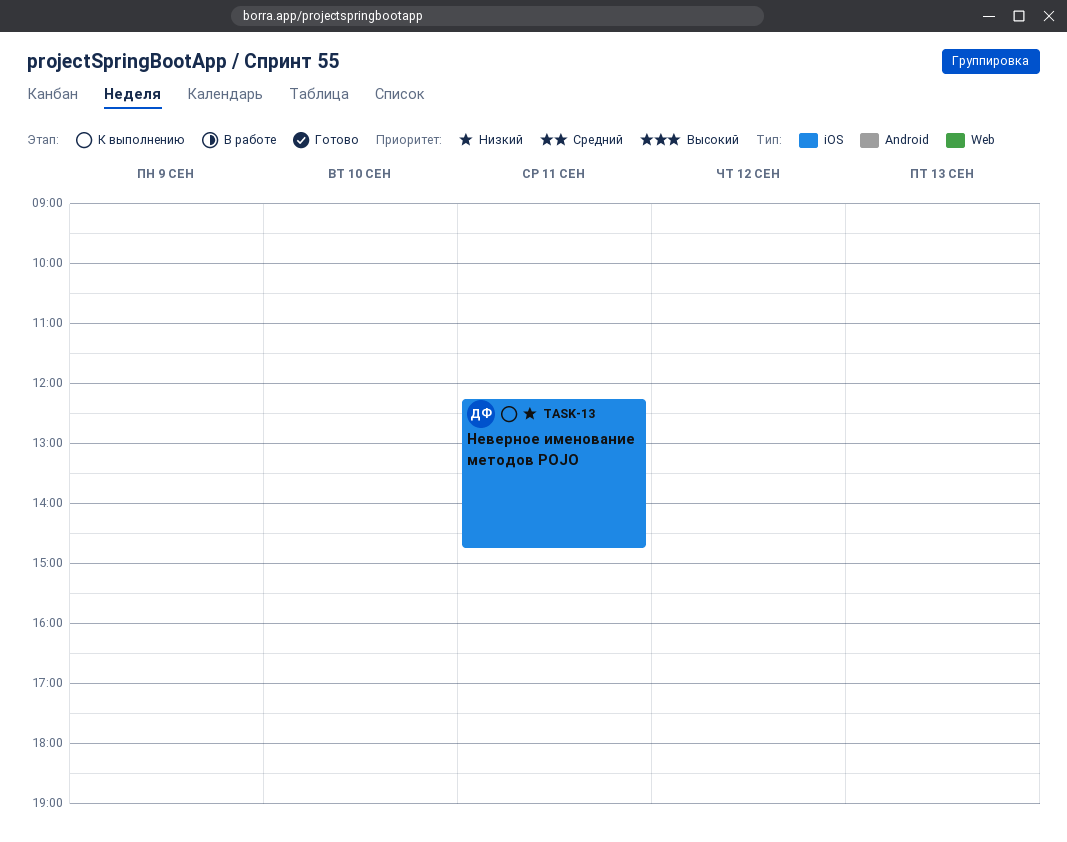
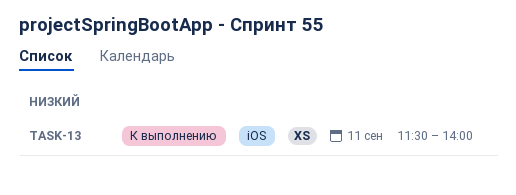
TASK-13, begins: 12:15 -> 11:30
TASK-13, ends: 14:45 -> 14:00

